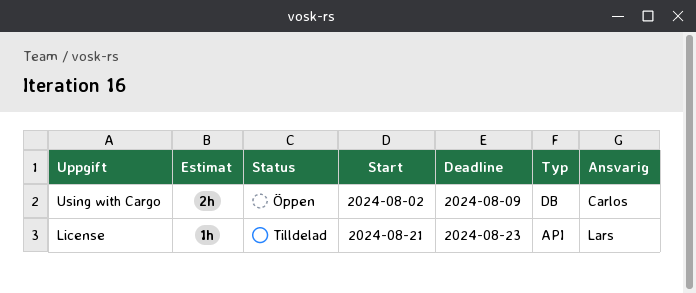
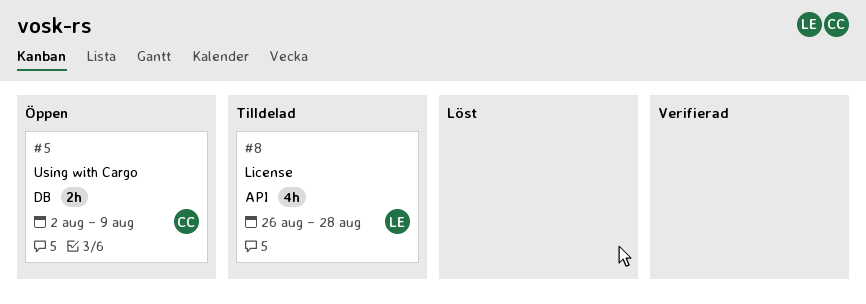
License, estimate: 1h -> 4h
License, start: Aug 21 -> Aug 26
License, due: Aug 23 -> Aug 28

